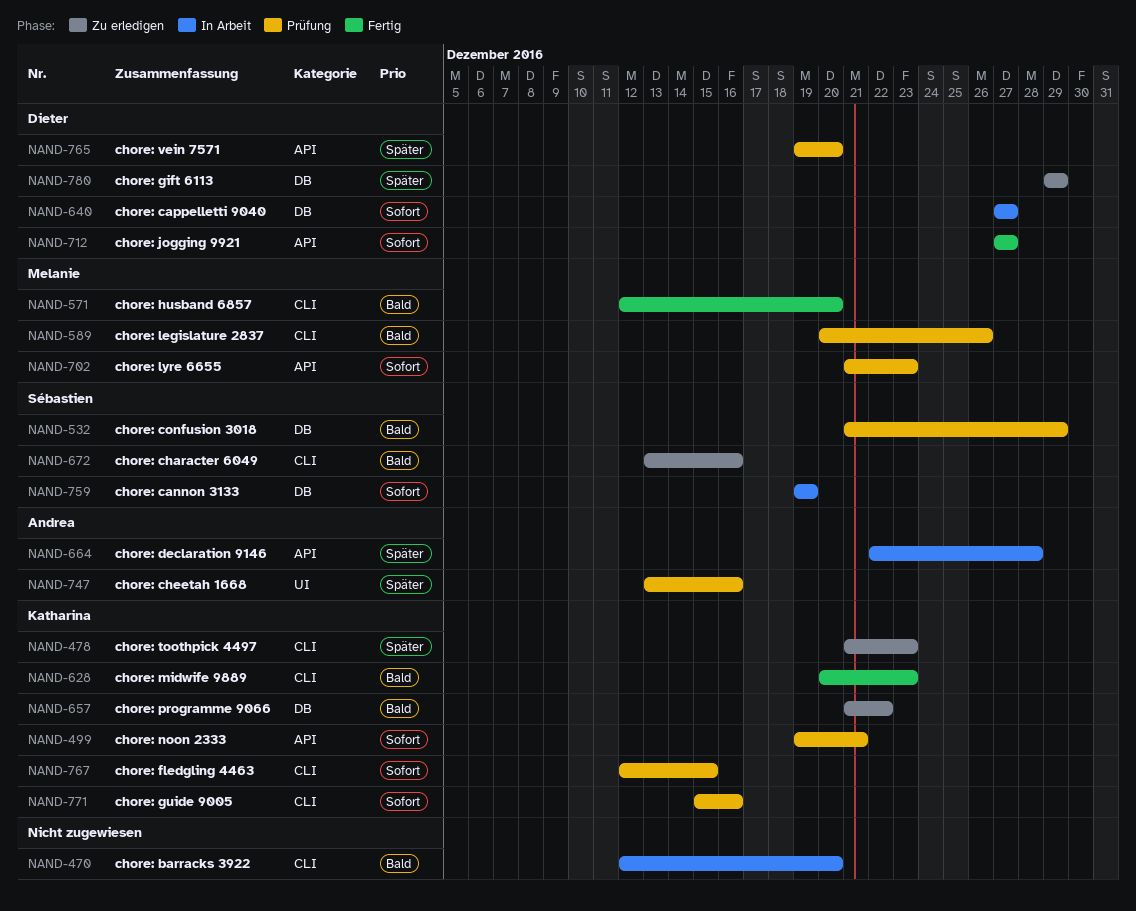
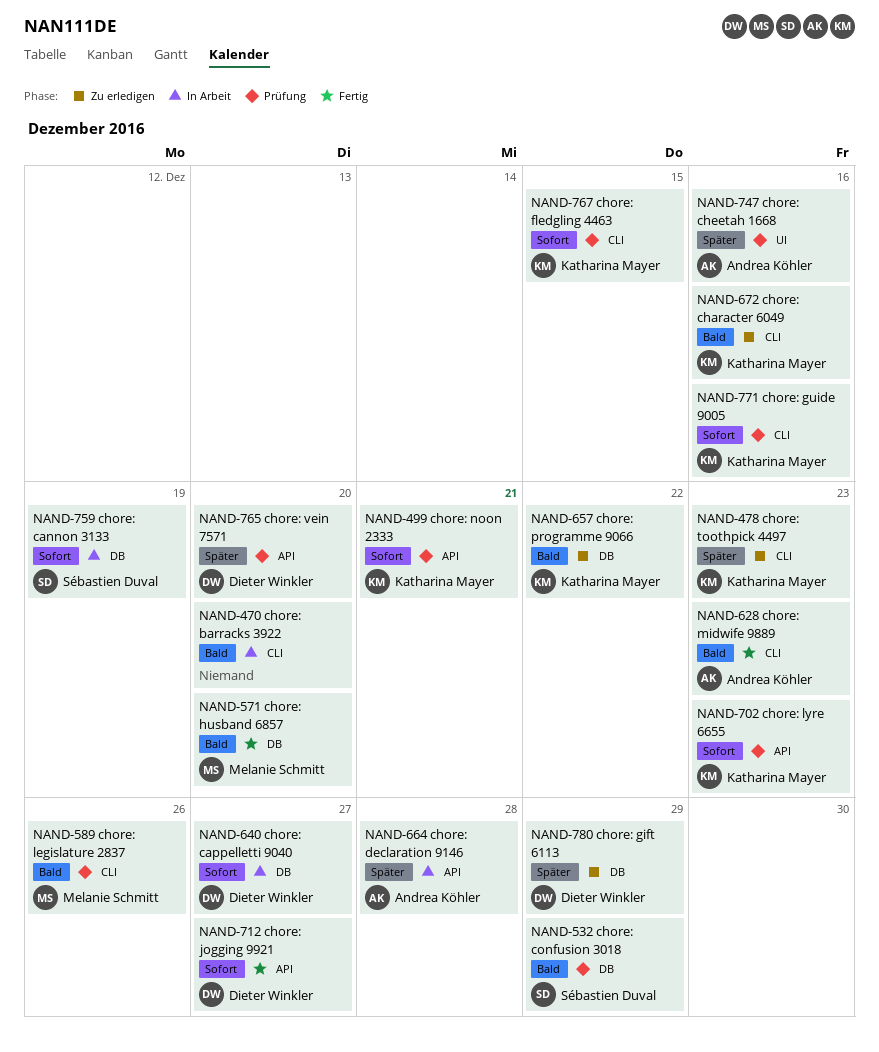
NAND-571, label: CLI -> DB
NAND-628, owner: Katharina Mayer -> Andrea Köhler
NAND-672, owner: Sébastien Duval -> Katharina Mayer
NAND-702, owner: Melanie Schmitt -> Katharina Mayer

